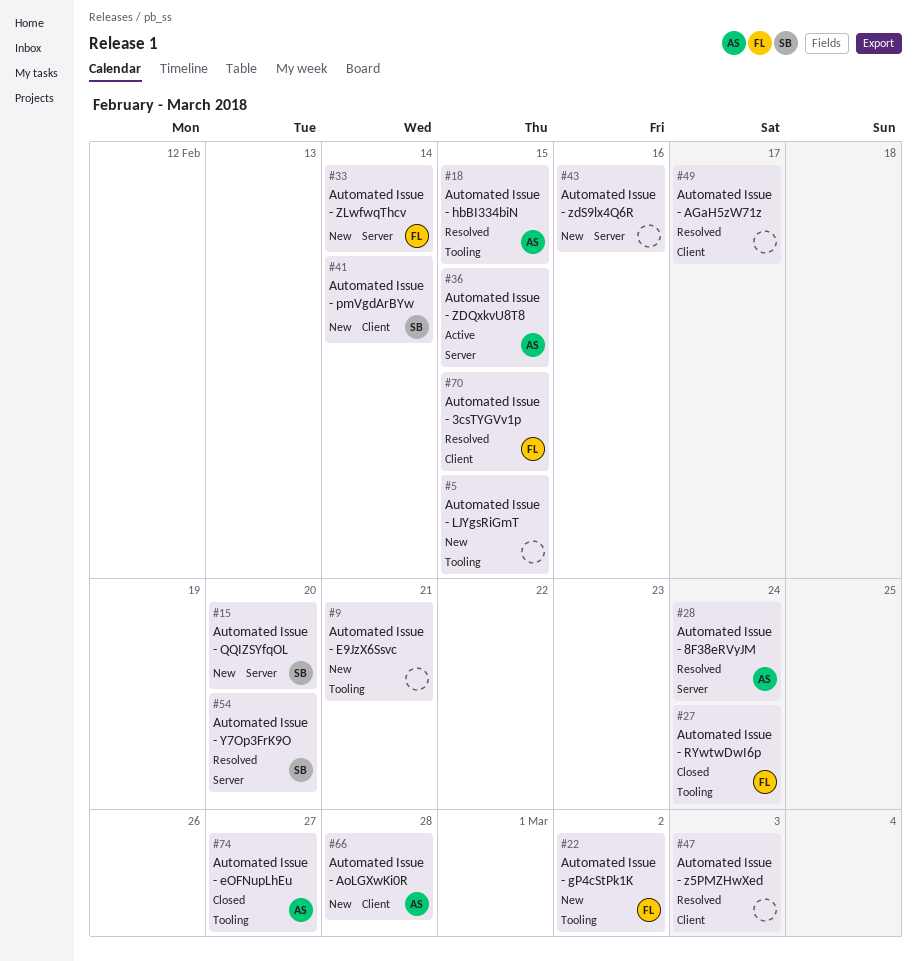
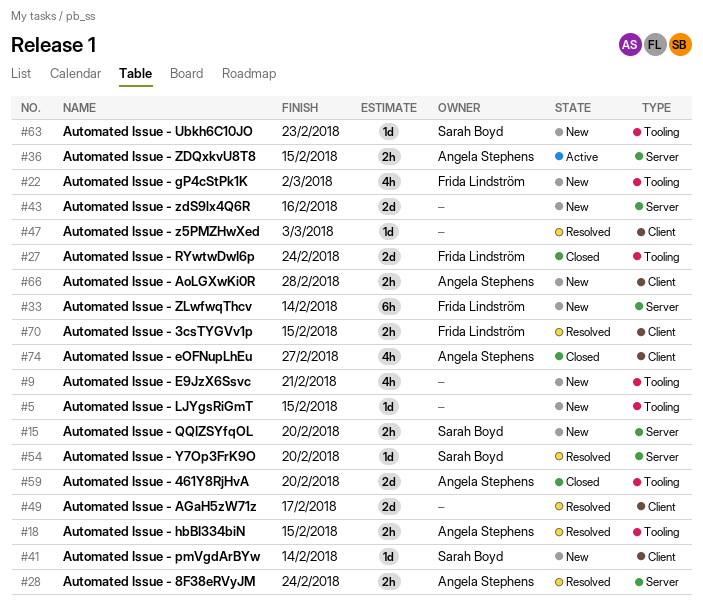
#59: none -> present
#63: none -> present
#74, label: Tooling -> Client

